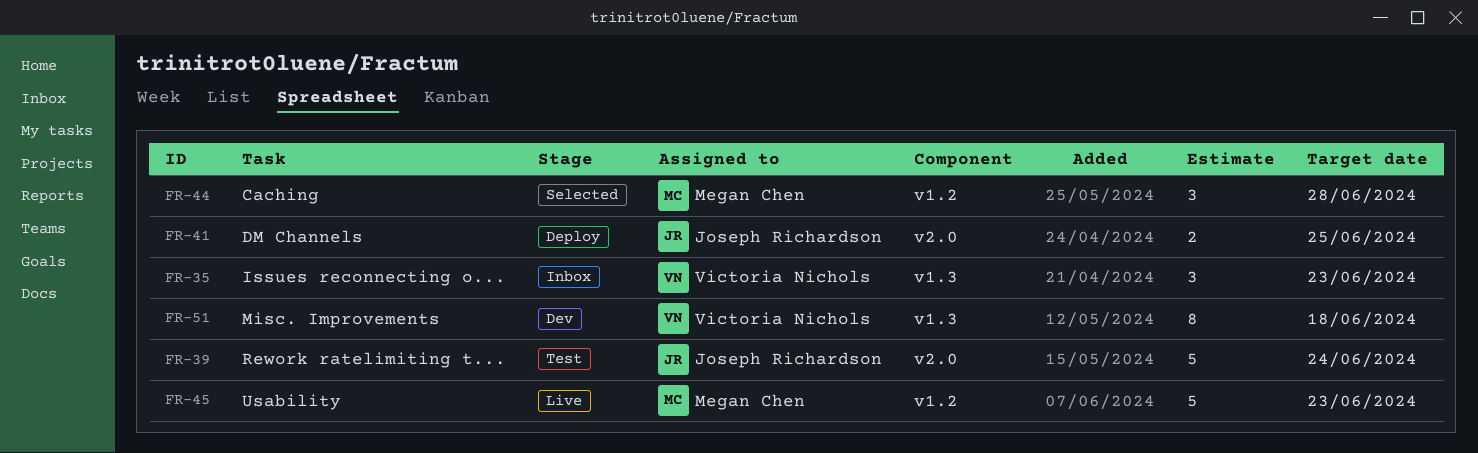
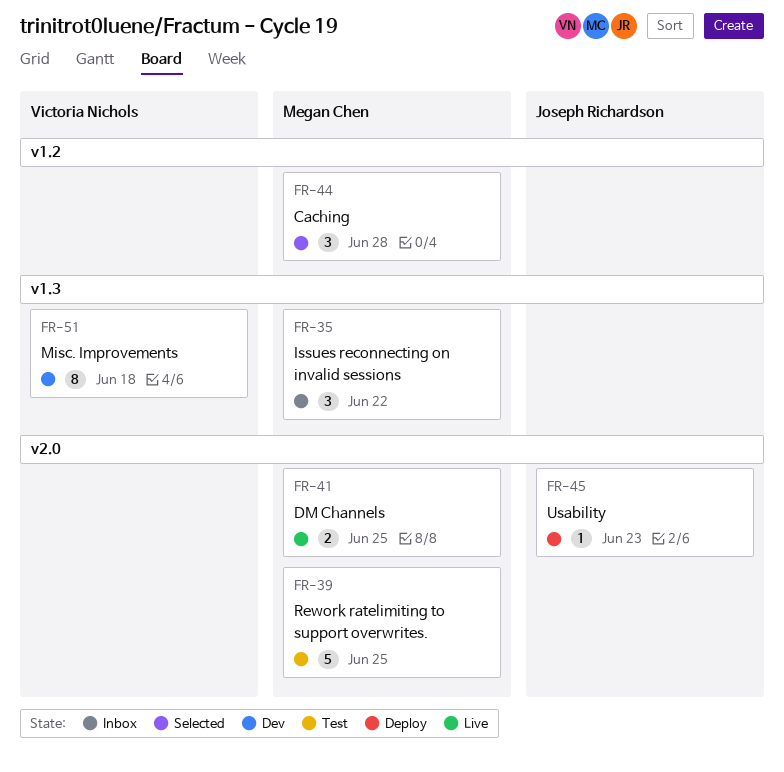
FR-35, owner: Victoria Nichols -> Megan Chen
FR-35, due: Jun 23 -> Jun 22
FR-39, owner: Joseph Richardson -> Megan Chen
FR-39, due: Jun 24 -> Jun 25
FR-41, status: Deploy -> Live
FR-41, owner: Joseph Richardson -> Megan Chen
FR-45, status: Live -> Deploy
FR-45, owner: Megan Chen -> Joseph Richardson
FR-45, label: v1.2 -> v2.0
FR-45, estimate: 5 -> 1

